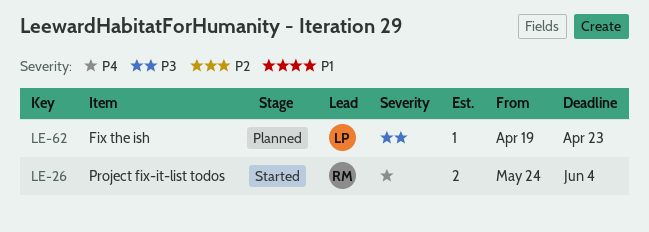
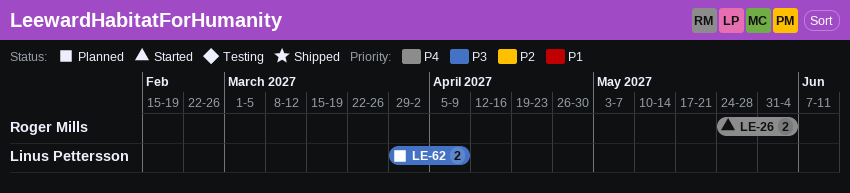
LE-62, estimate: 1 -> 2
LE-62, start: Apr 19 -> Mar 29
LE-62, due: Apr 23 -> Apr 9

